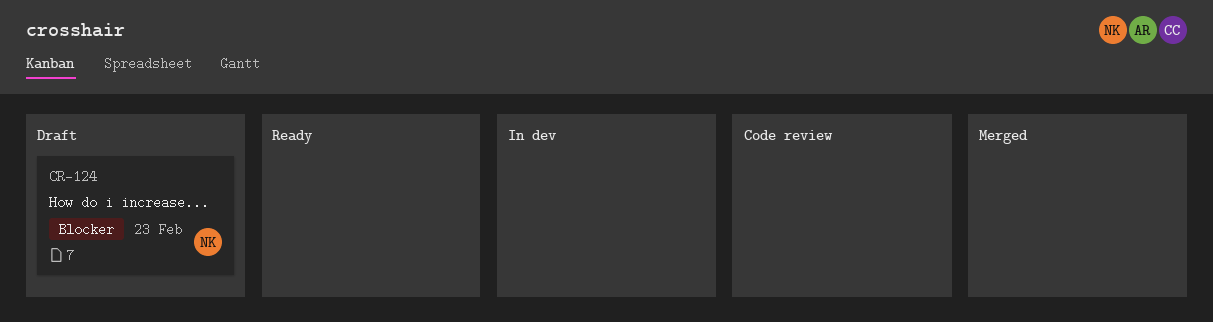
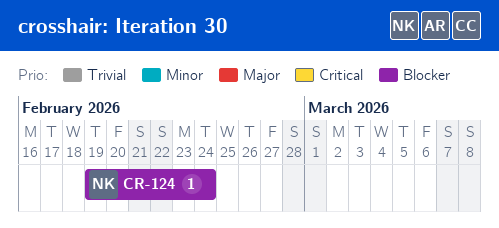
CR-124, due: Feb 23 -> Feb 24

